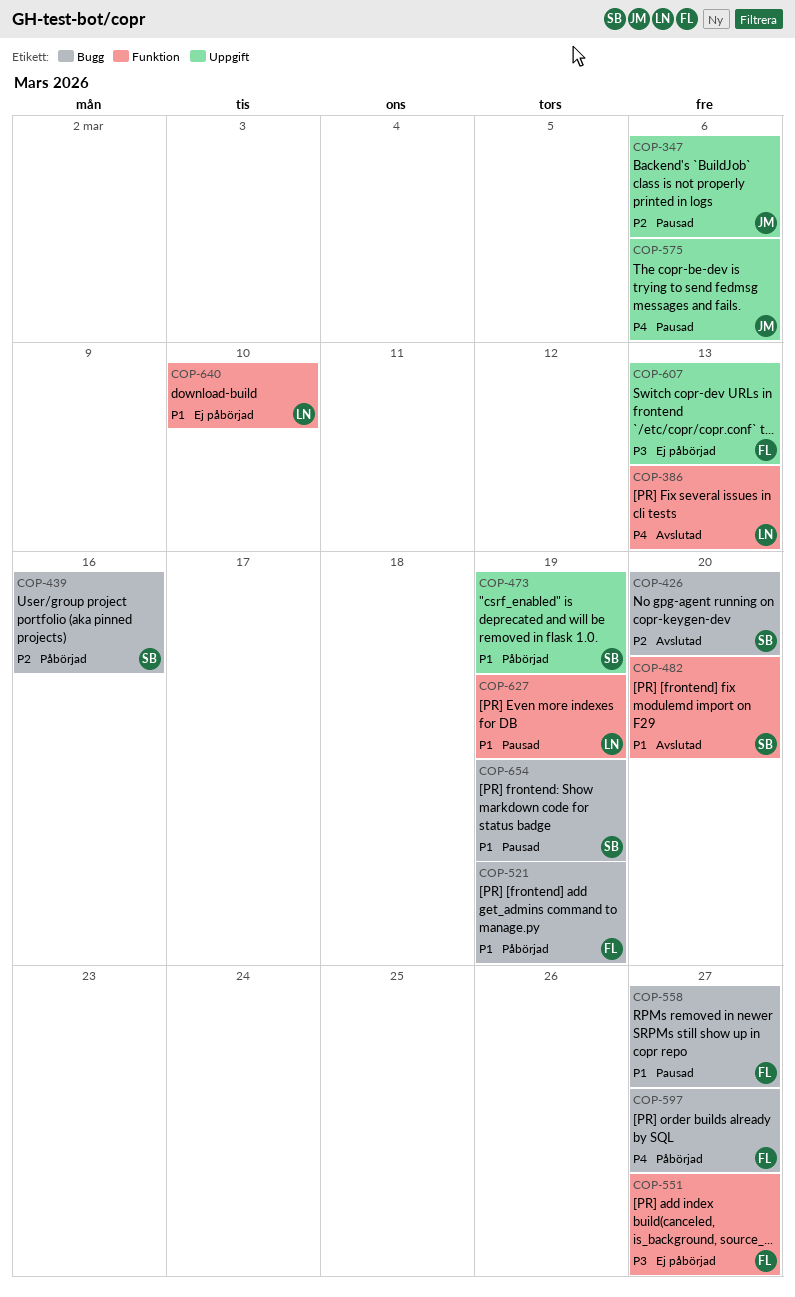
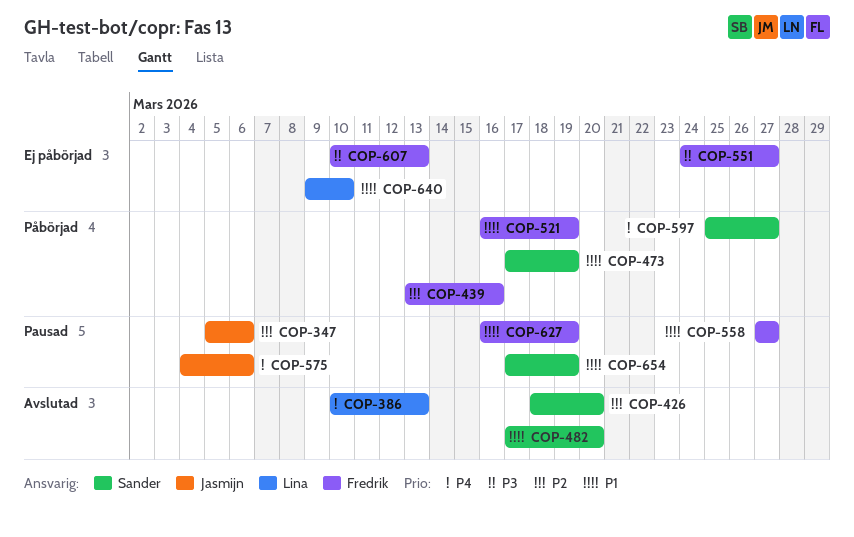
COP-439, owner: Sander -> Fredrik
COP-597, owner: Fredrik -> Sander
COP-627, owner: Lina -> Fredrik

